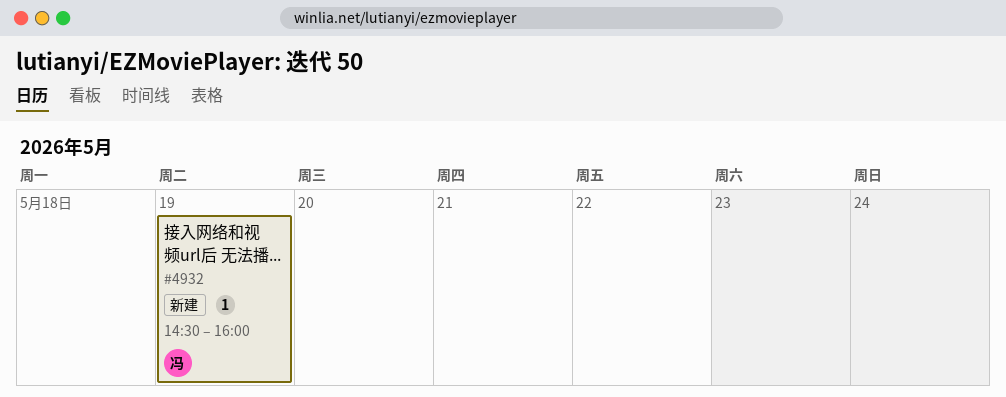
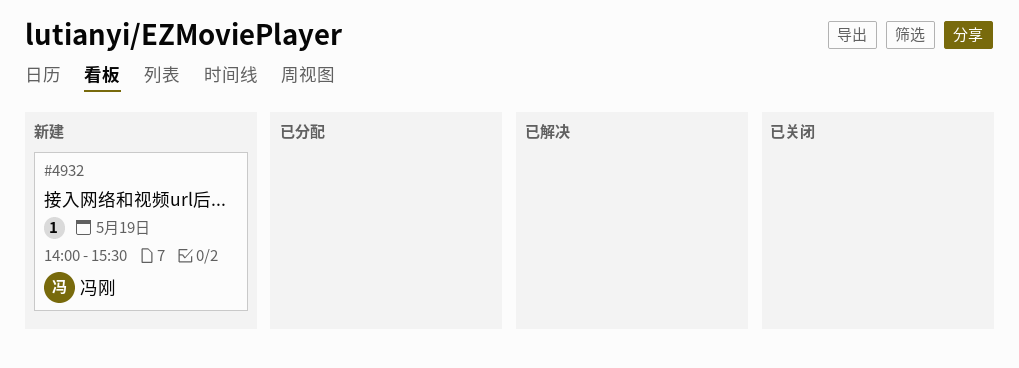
#4932, begins: 14:30 -> 14:00
#4932, ends: 16:00 -> 15:30

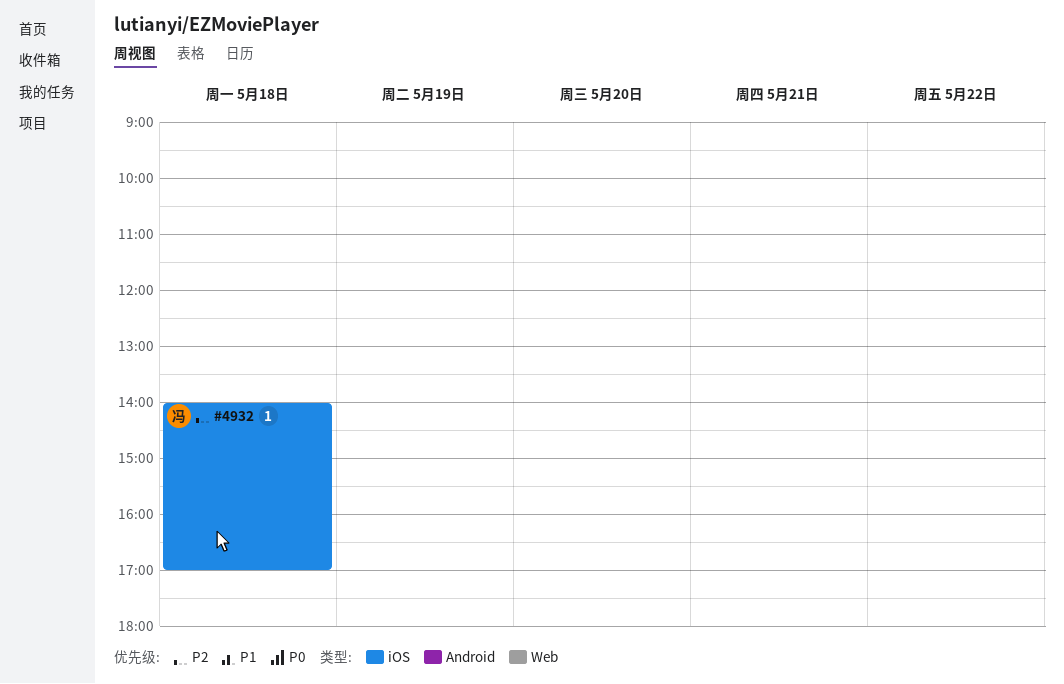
#4932, day: May 19 -> May 18
#4932, ends: 15:30 -> 17:00

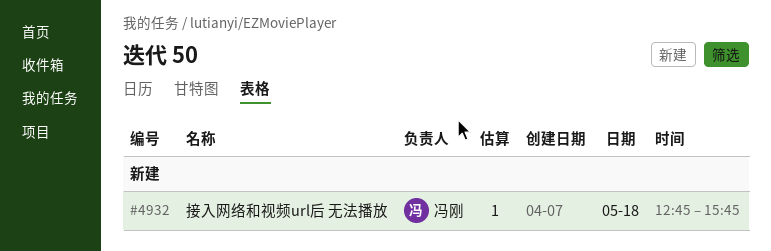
#4932, begins: 14:00 -> 12:45
#4932, ends: 17:00 -> 15:45

